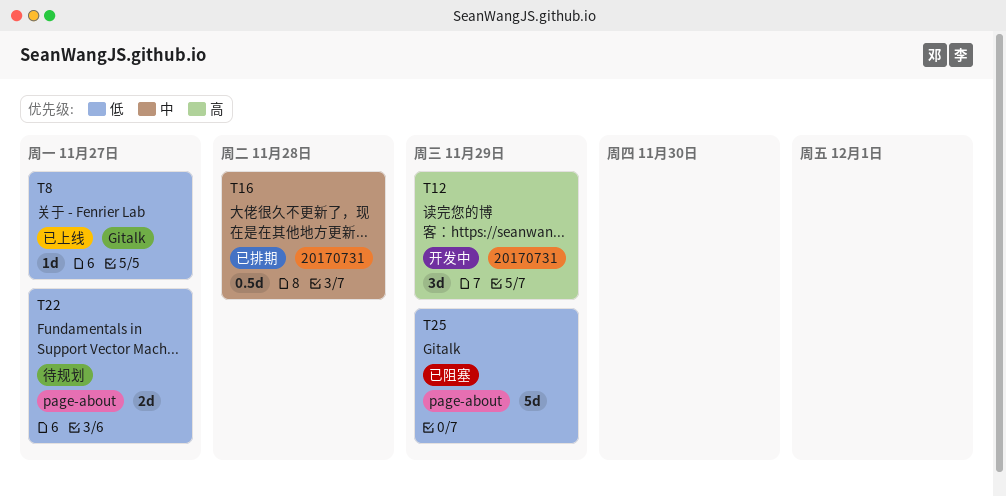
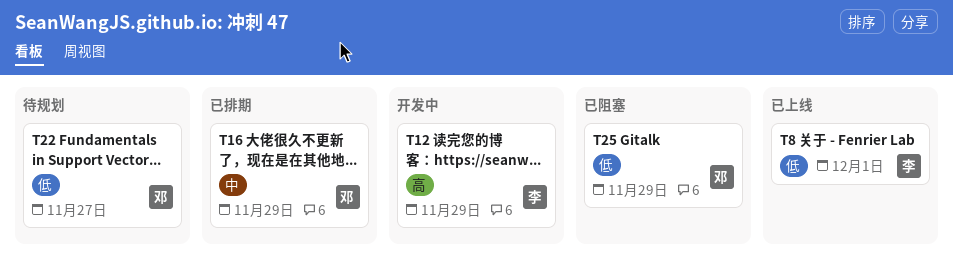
T8, due: Nov 27 -> Dec 1
T16, due: Nov 28 -> Nov 29

